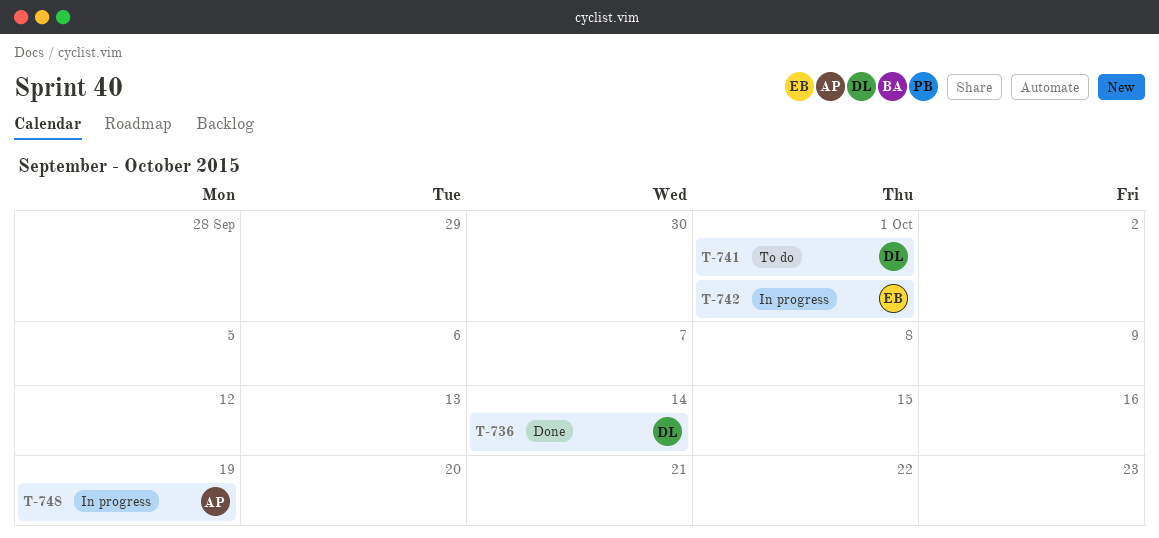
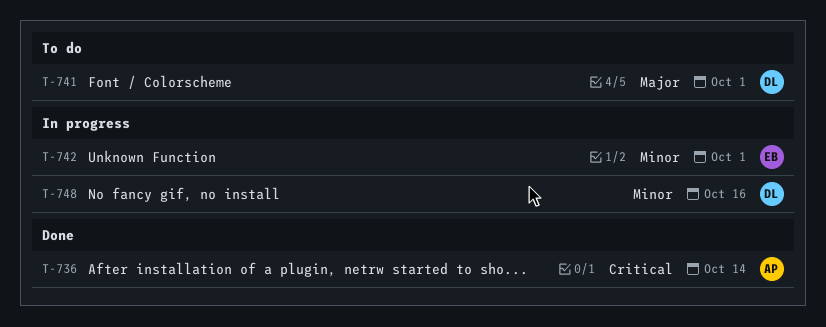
T-736, owner: DL -> AP
T-748, owner: AP -> DL
T-748, due: Oct 19 -> Oct 16

